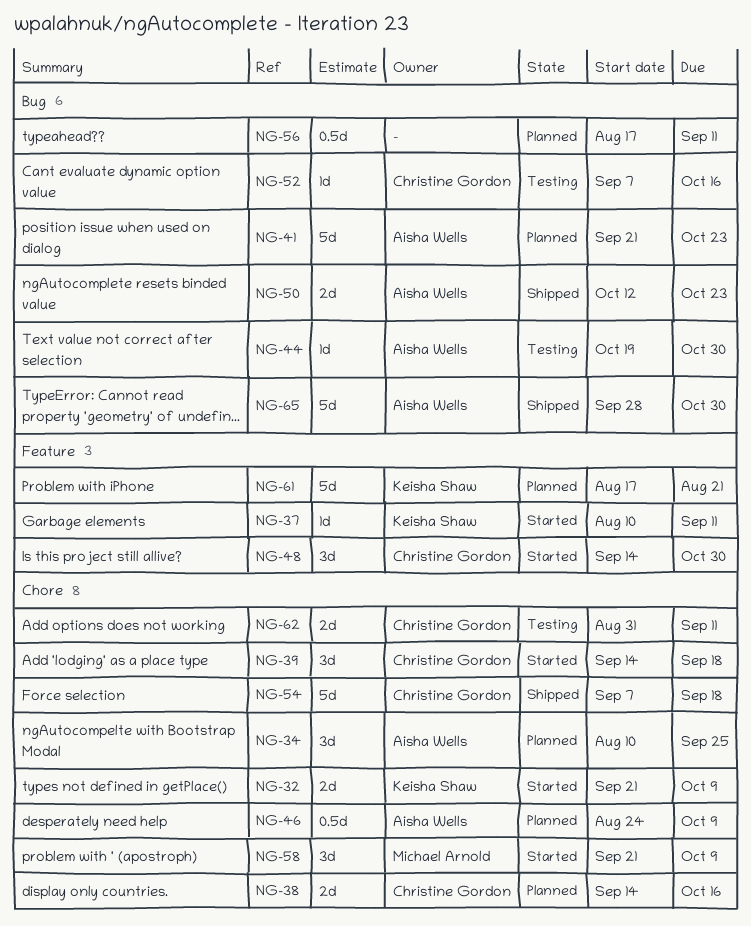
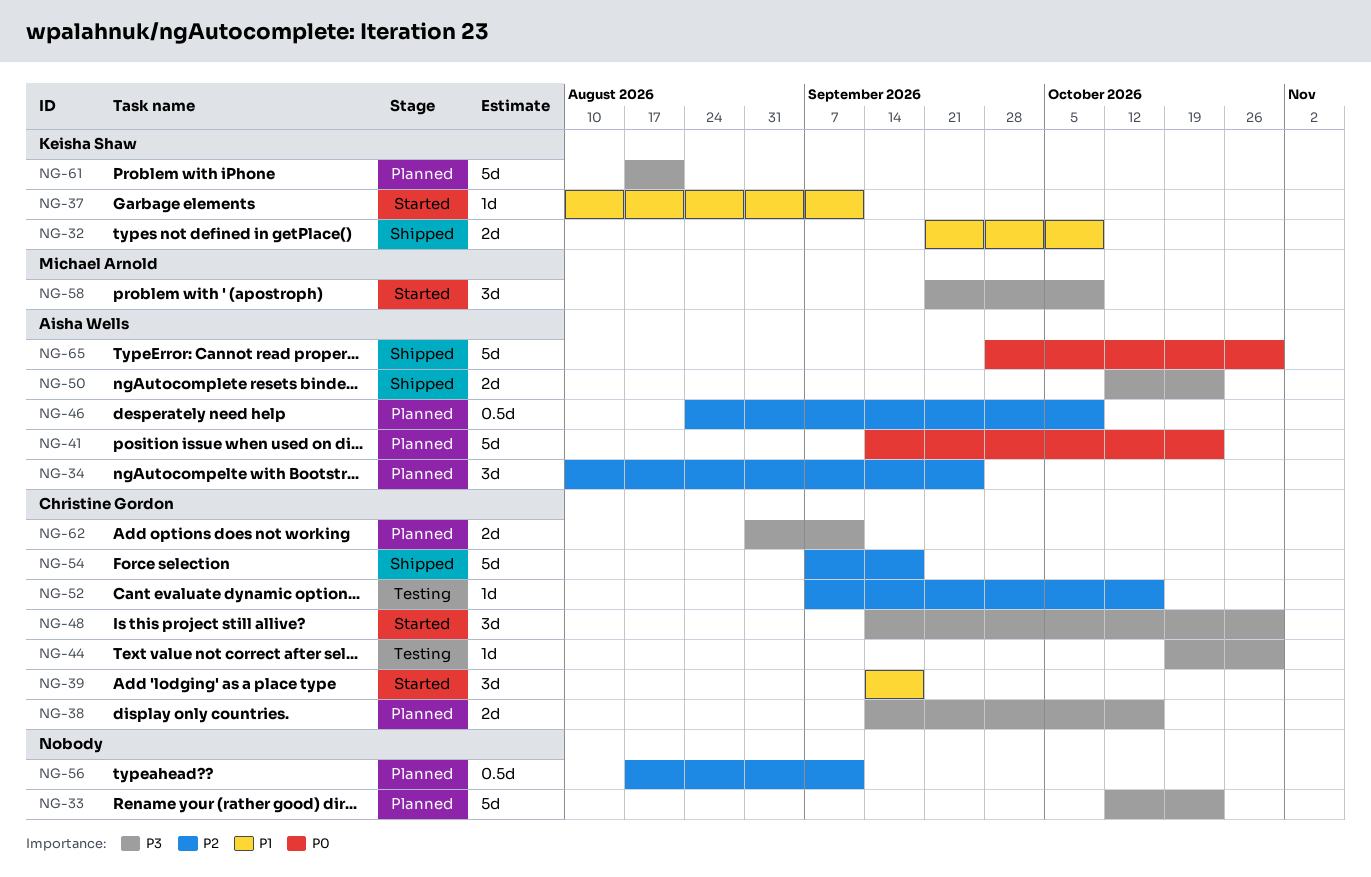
NG-32, status: Started -> Shipped
NG-33: none -> present
NG-41, start: Sep 21 -> Sep 14
NG-44, owner: Aisha Wells -> Christine Gordon
NG-62, status: Testing -> Planned

